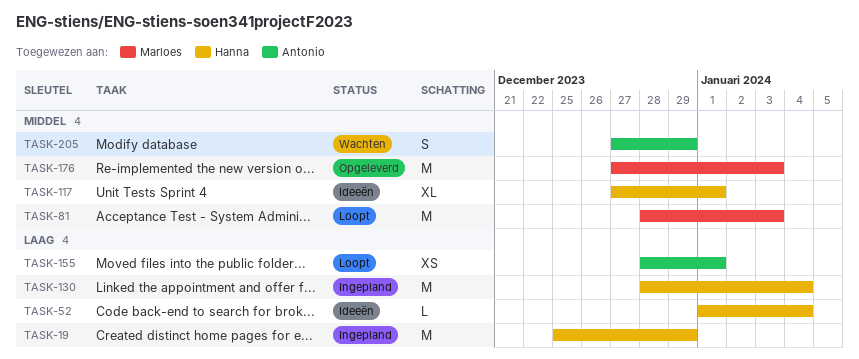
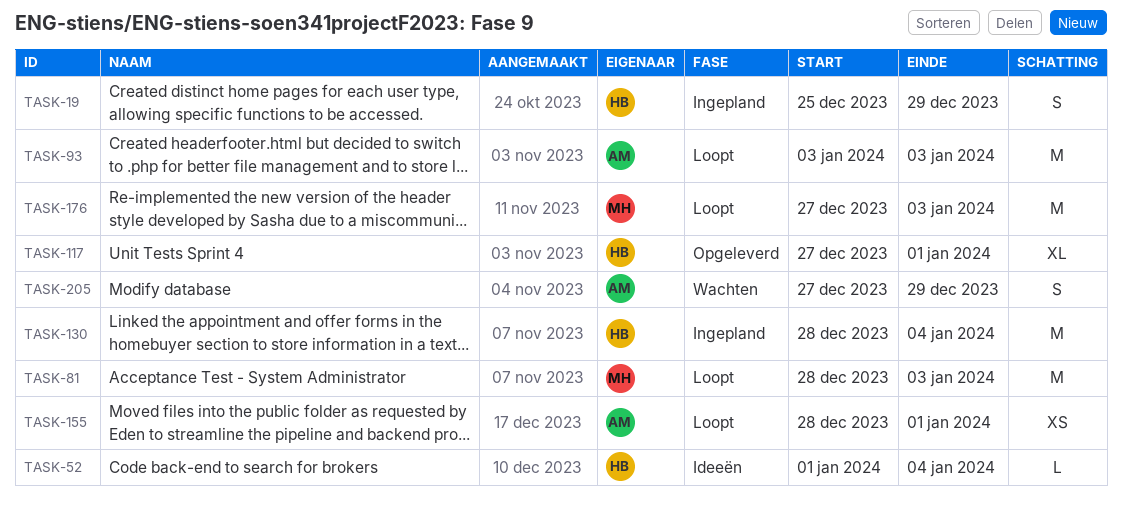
TASK-19, estimate: M -> S
TASK-93: none -> present
TASK-117, status: Ideeën -> Opgeleverd
TASK-176, status: Opgeleverd -> Loopt

